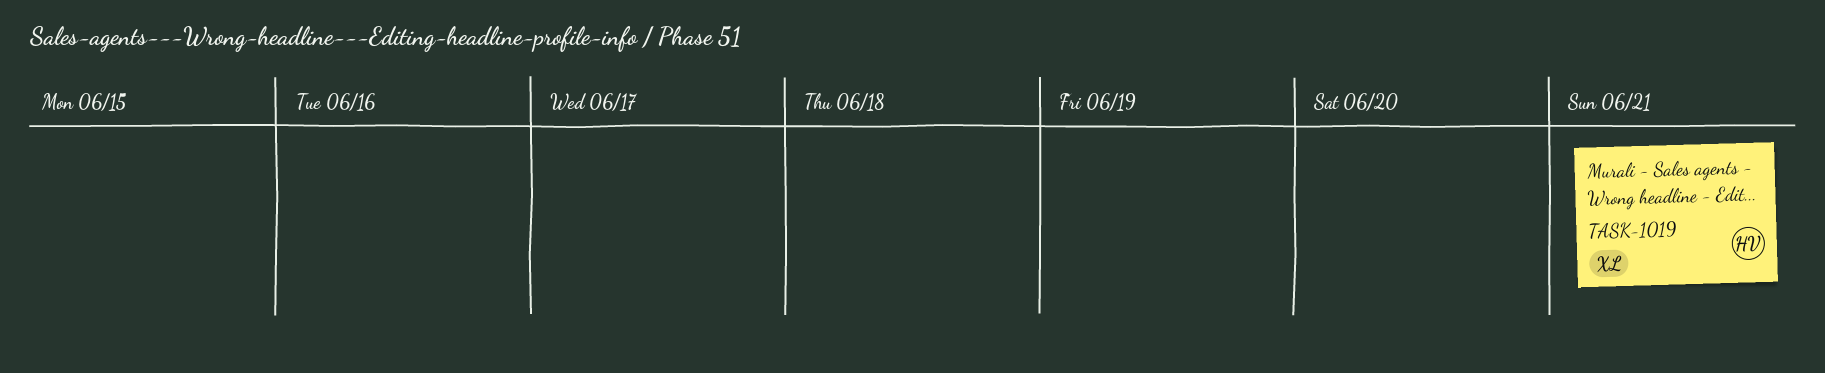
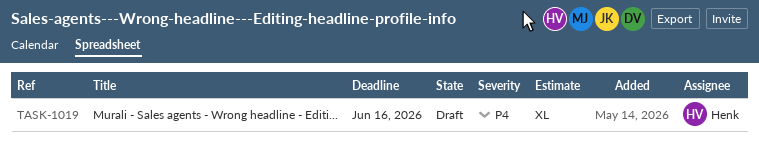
TASK-1019, due: Jun 21 -> Jun 16

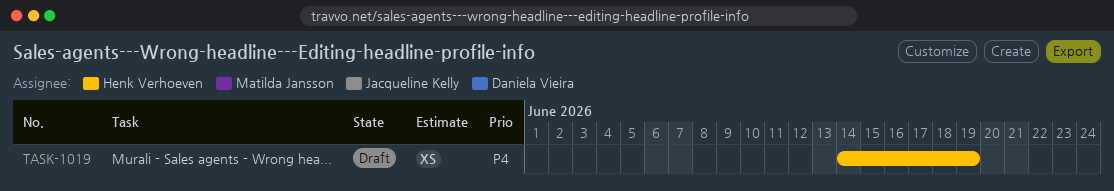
TASK-1019, estimate: XL -> XS
TASK-1019, due: Jun 16 -> Jun 19

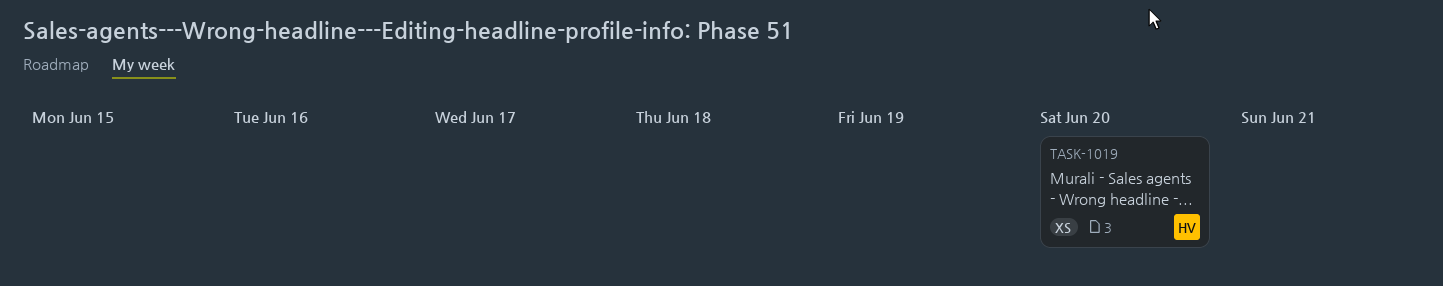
TASK-1019, due: Jun 19 -> Jun 20

